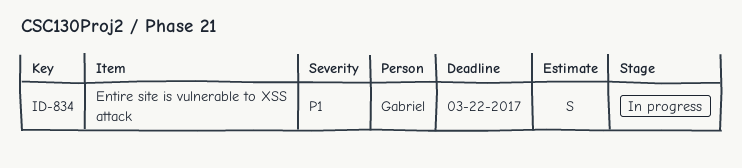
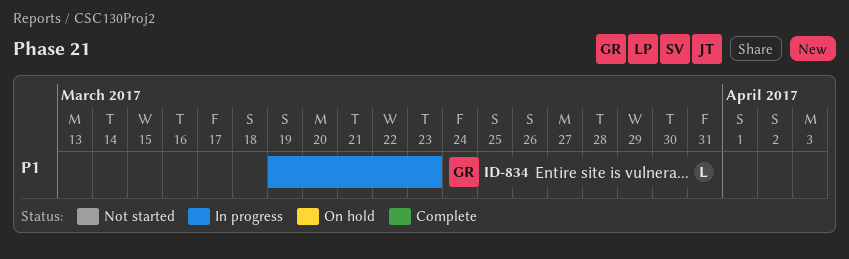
ID-834, estimate: S -> L
ID-834, due: Mar 22 -> Mar 23

